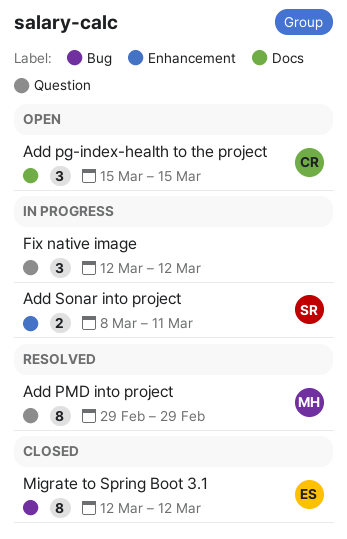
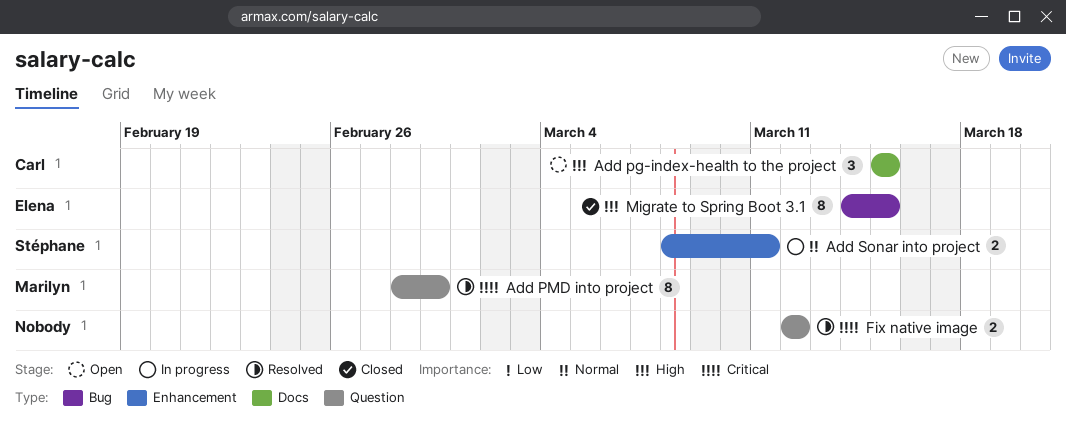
Add PMD into project, start: Feb 29 -> Feb 28
Fix native image, status: In progress -> Resolved
Fix native image, estimate: 3 -> 2
Migrate to Spring Boot 3.1, start: Mar 12 -> Mar 14
Migrate to Spring Boot 3.1, due: Mar 12 -> Mar 15

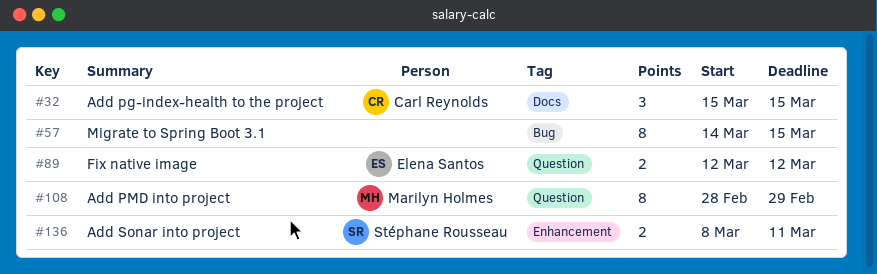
Fix native image, owner: none -> Elena Santos
Migrate to Spring Boot 3.1, owner: Elena Santos -> none

